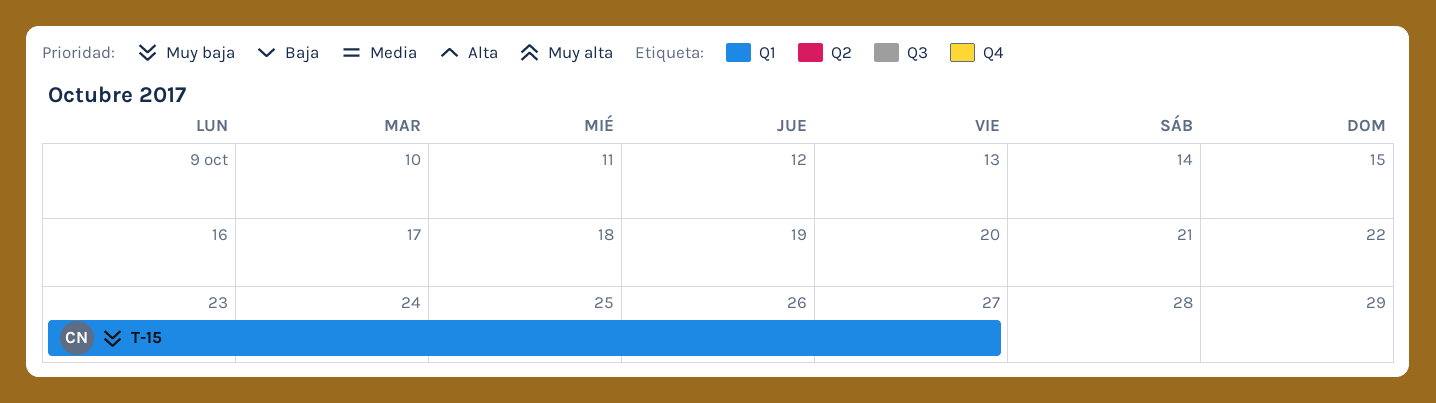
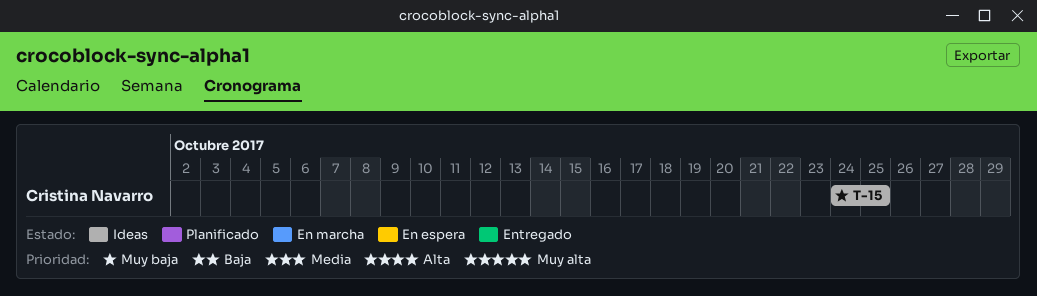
T-15, start: Oct 23 -> Oct 24
T-15, due: Oct 27 -> Oct 25

